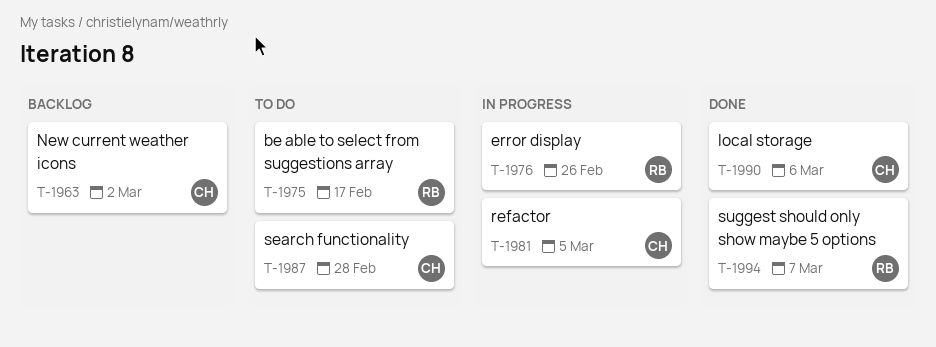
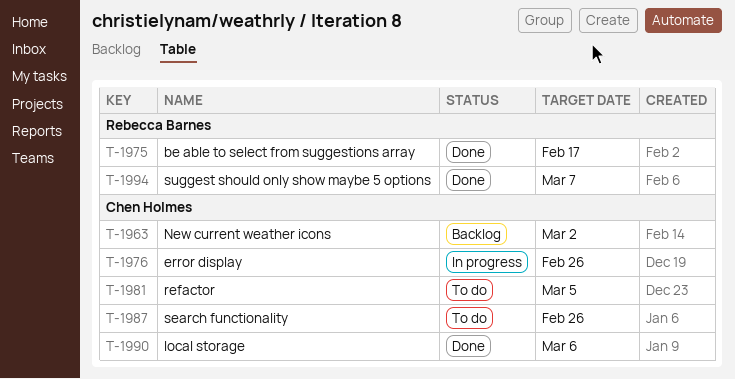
T-1975, status: To do -> Done
T-1976, owner: Rebecca Barnes -> Chen Holmes
T-1981, status: In progress -> To do
T-1987, due: Feb 28 -> Feb 26

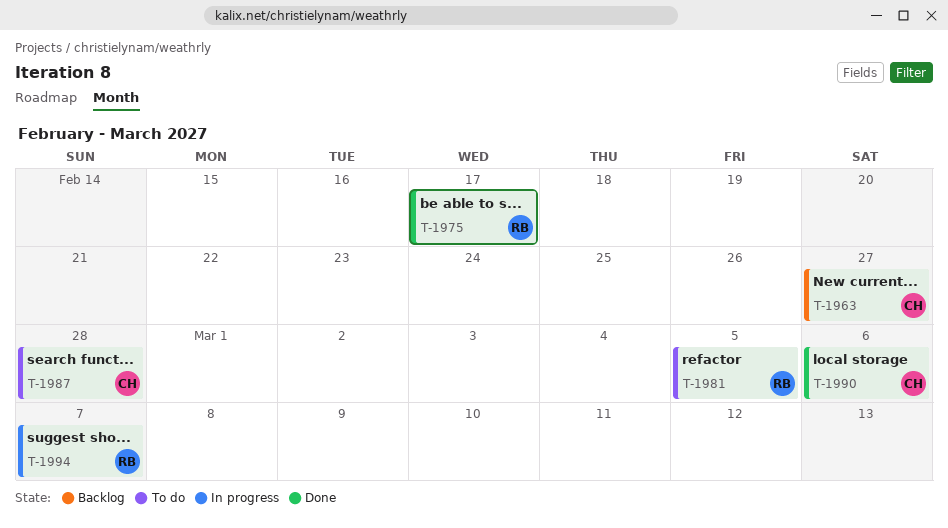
T-1963, due: Mar 2 -> Feb 27
T-1976: present -> none
T-1981, owner: Chen Holmes -> Rebecca Barnes
T-1987, due: Feb 26 -> Feb 28
T-1994, status: Done -> In progress

